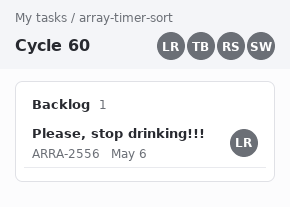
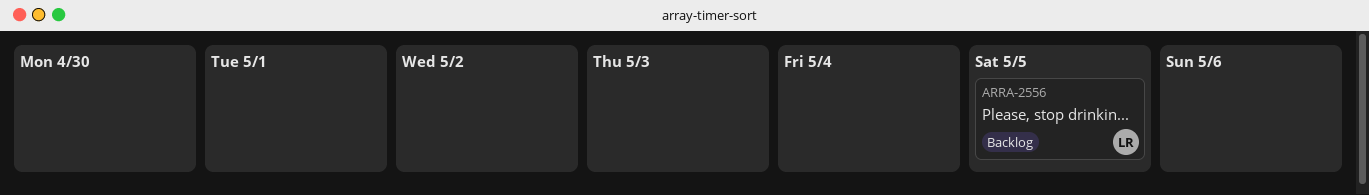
ARRA-2556, due: May 6 -> May 5

